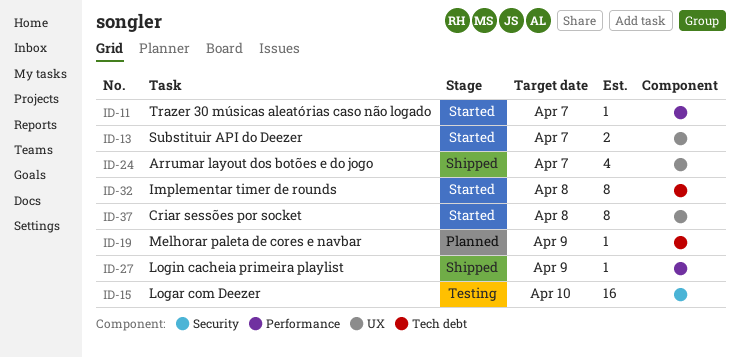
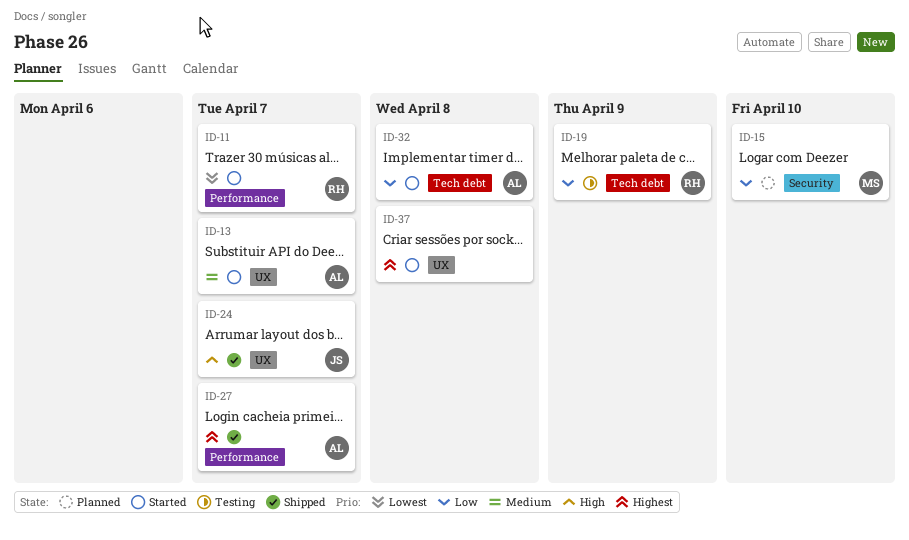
ID-15, status: Testing -> Planned
ID-19, status: Planned -> Testing
ID-27, due: Apr 9 -> Apr 7

